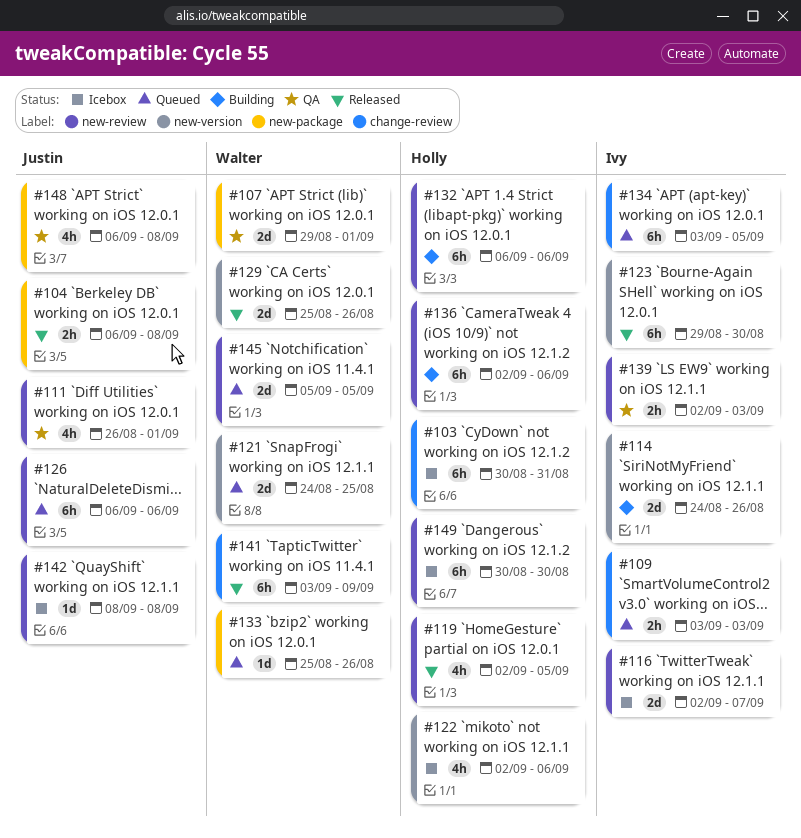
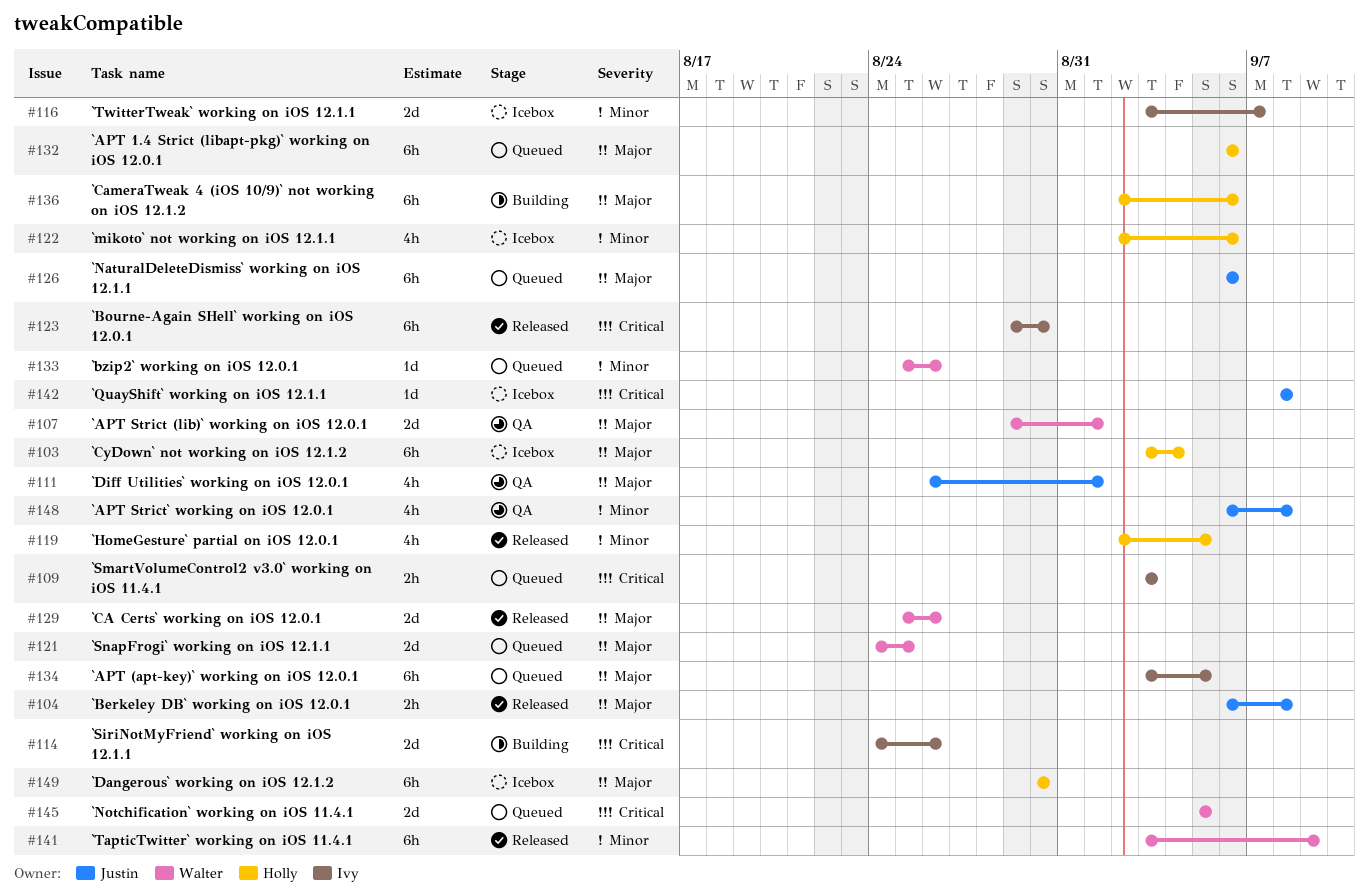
#103, start: Aug 30 -> Sep 3
#103, due: Aug 31 -> Sep 4
#116, start: Sep 2 -> Sep 3
#132, status: Building -> Queued
#139: present -> none

